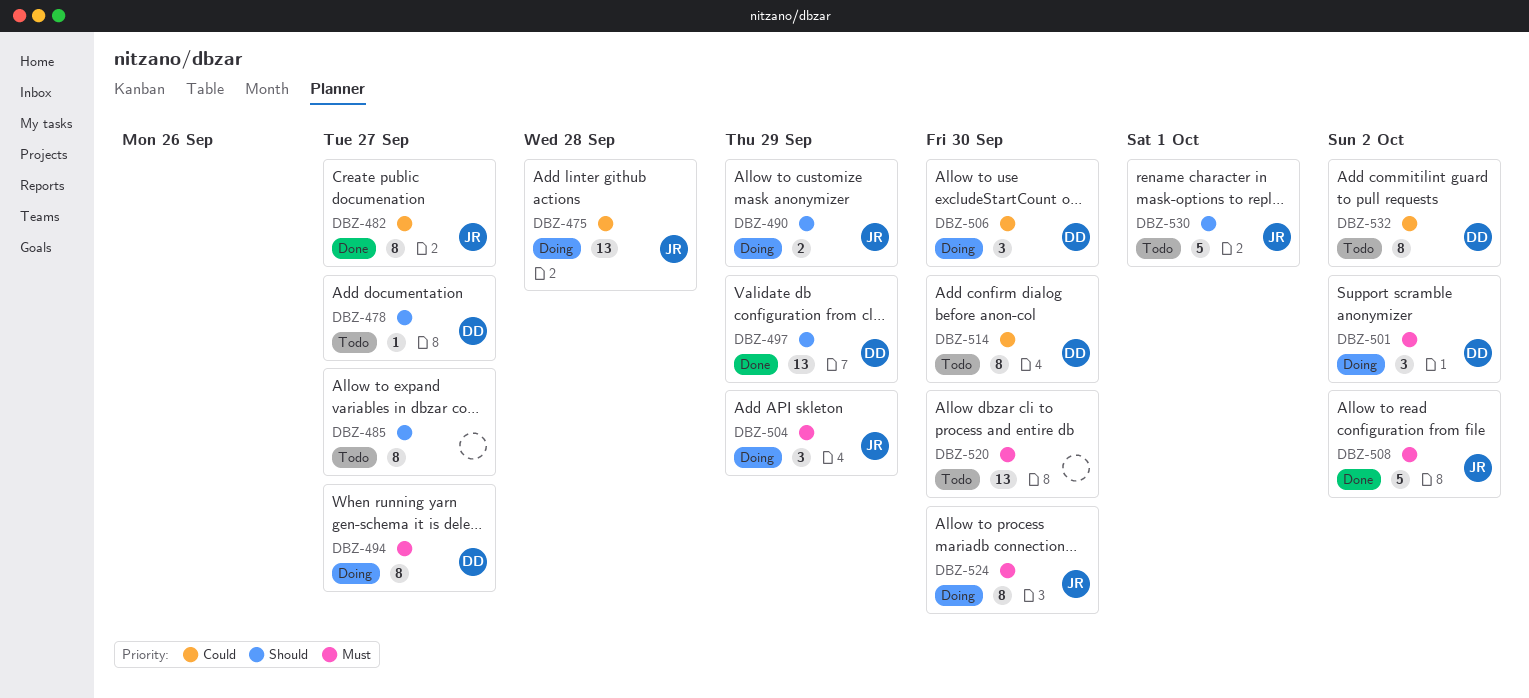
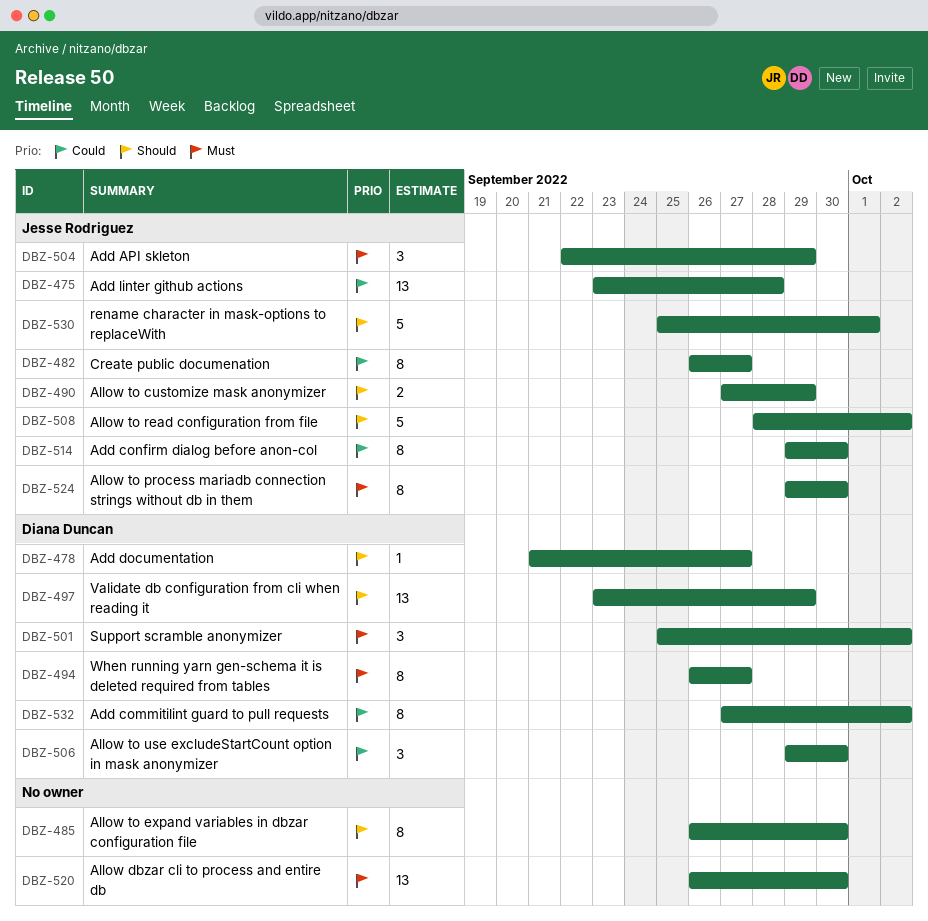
DBZ-485, due: Sep 27 -> Sep 30
DBZ-508, priority: Must -> Should
DBZ-514, owner: Diana Duncan -> Jesse Rodriguez

